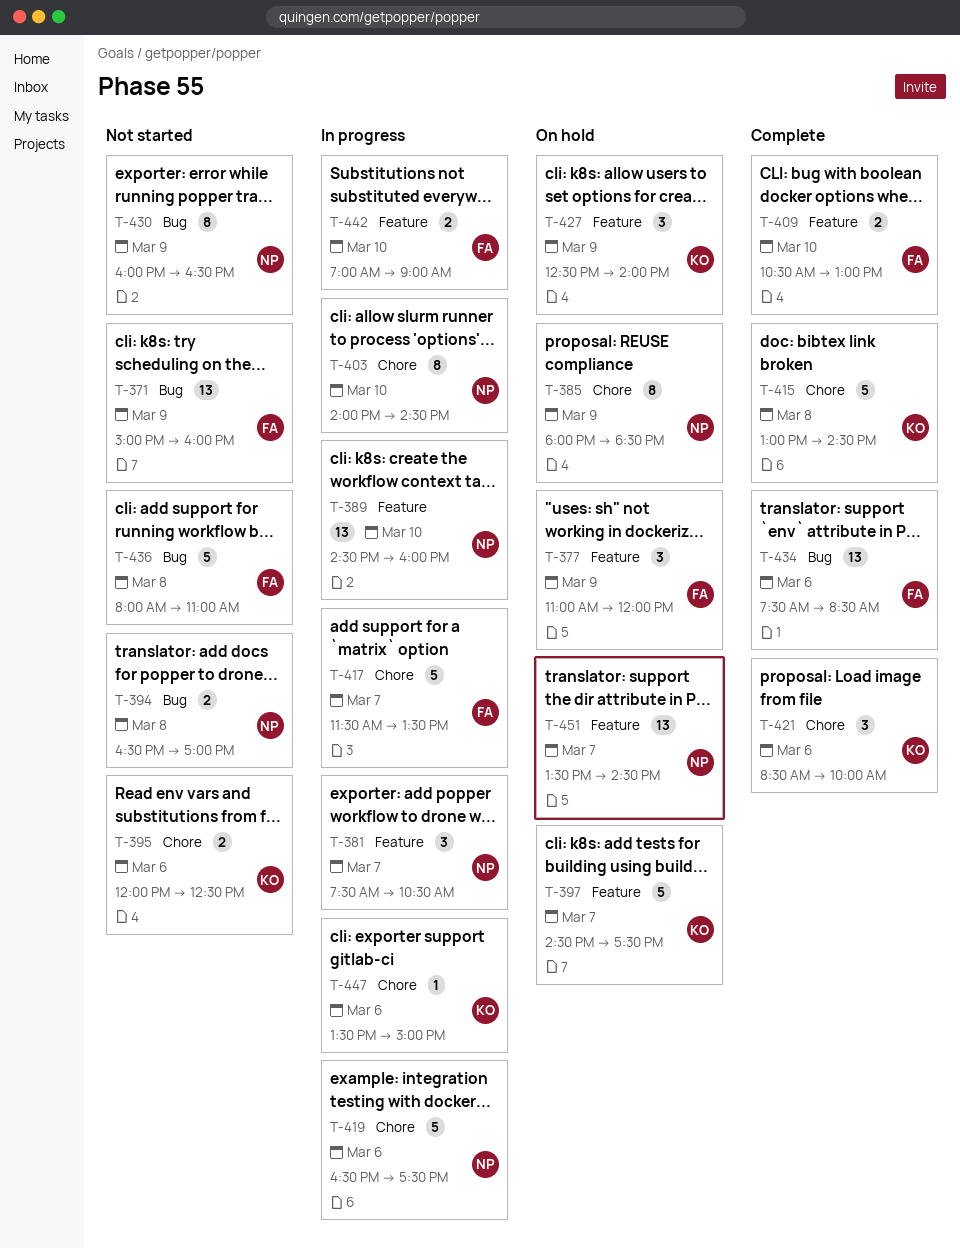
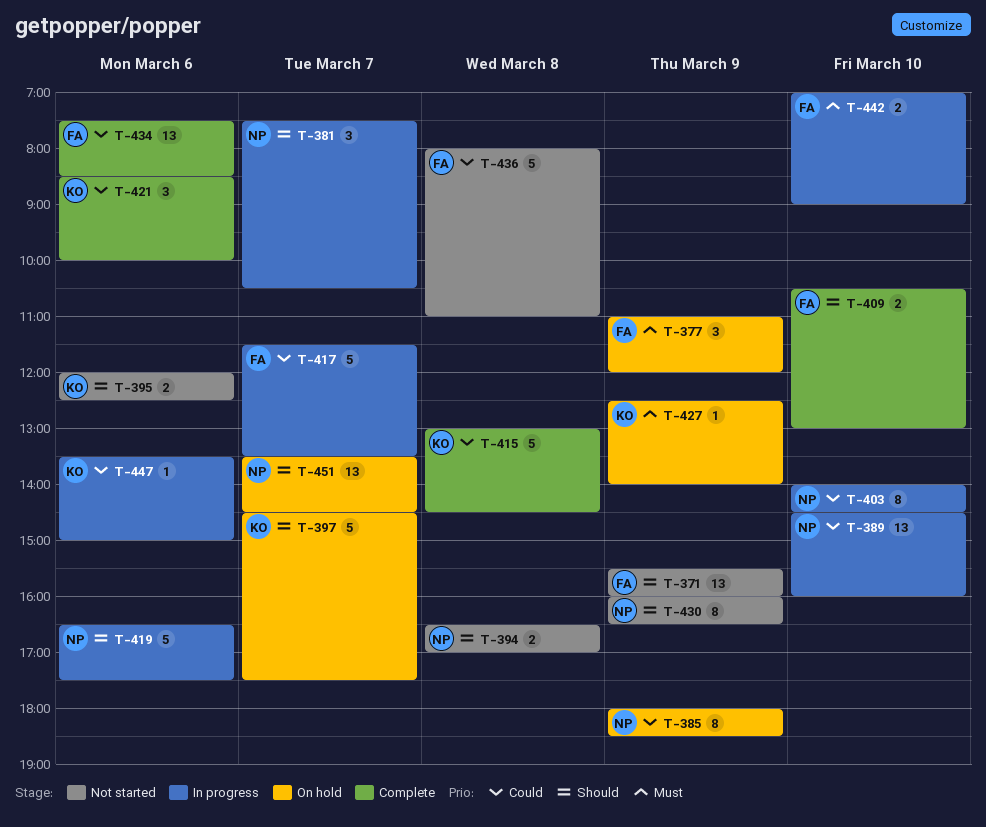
T-371, begins: 15:00 -> 15:30
T-427, estimate: 3 -> 1

